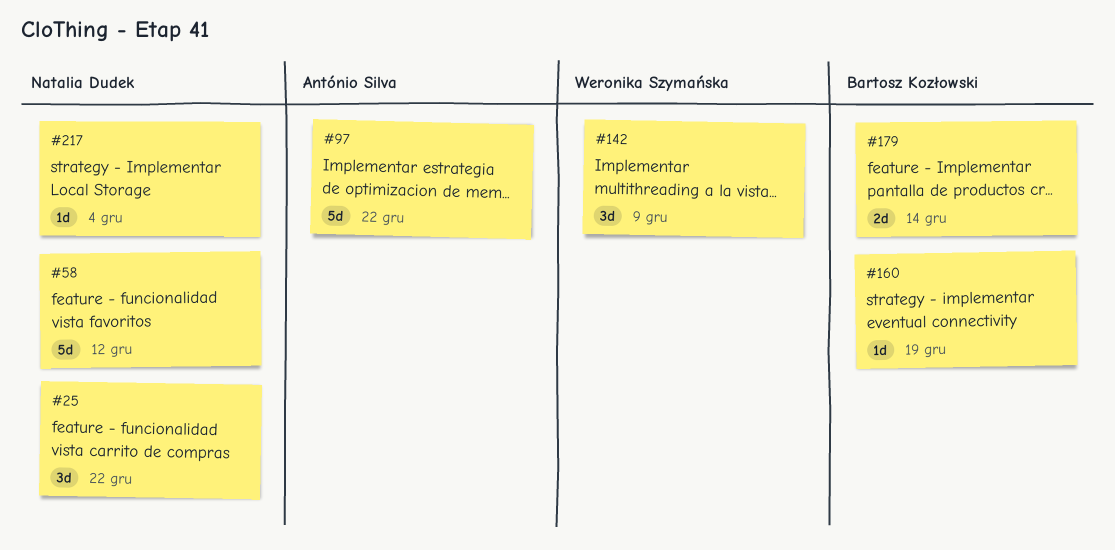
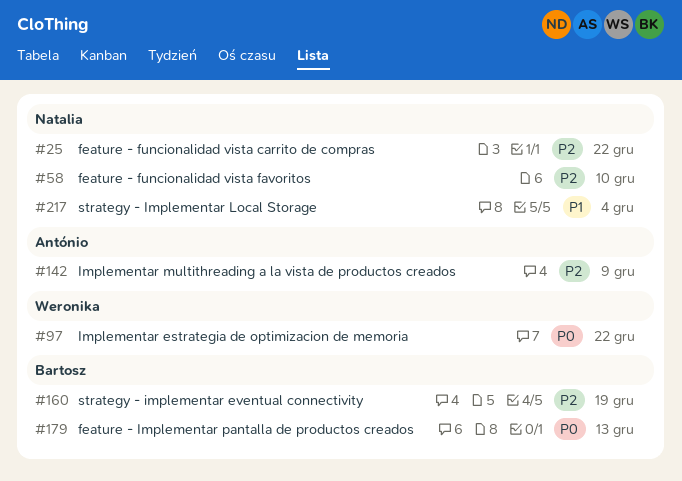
#58, due: Dec 12 -> Dec 10
#97, owner: António Silva -> Weronika Szymańska
#142, owner: Weronika Szymańska -> António Silva
#179, due: Dec 14 -> Dec 13

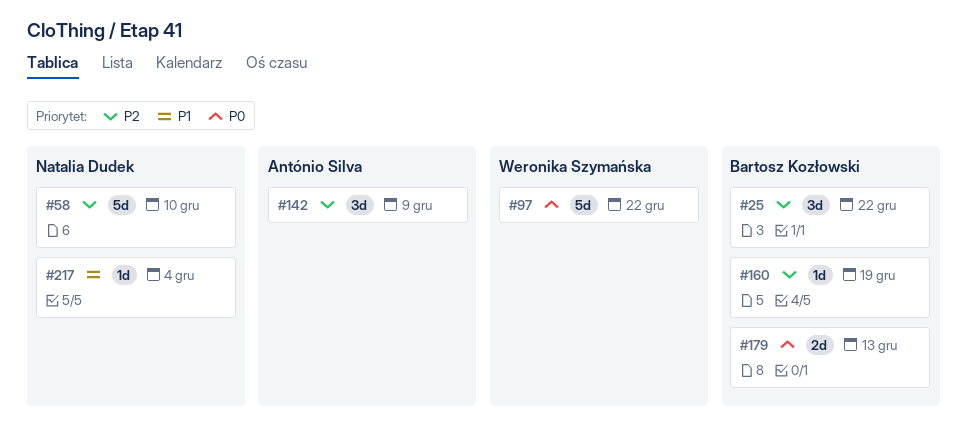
#25, owner: Natalia Dudek -> Bartosz Kozłowski

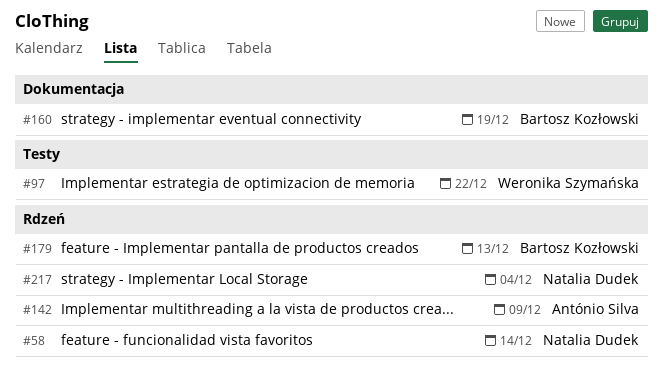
#25: present -> none
#58, due: Dec 10 -> Dec 14

